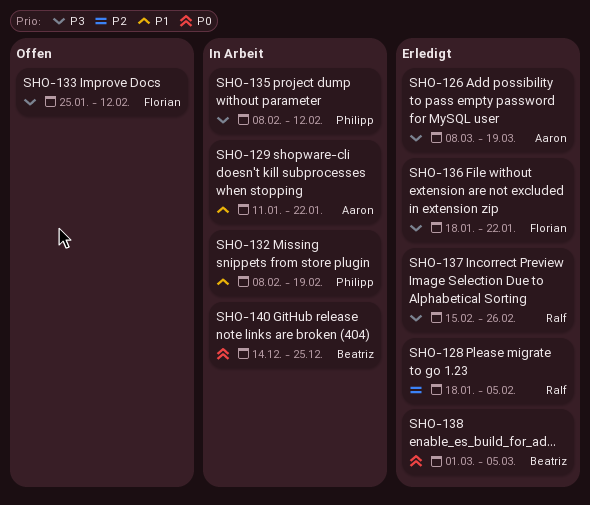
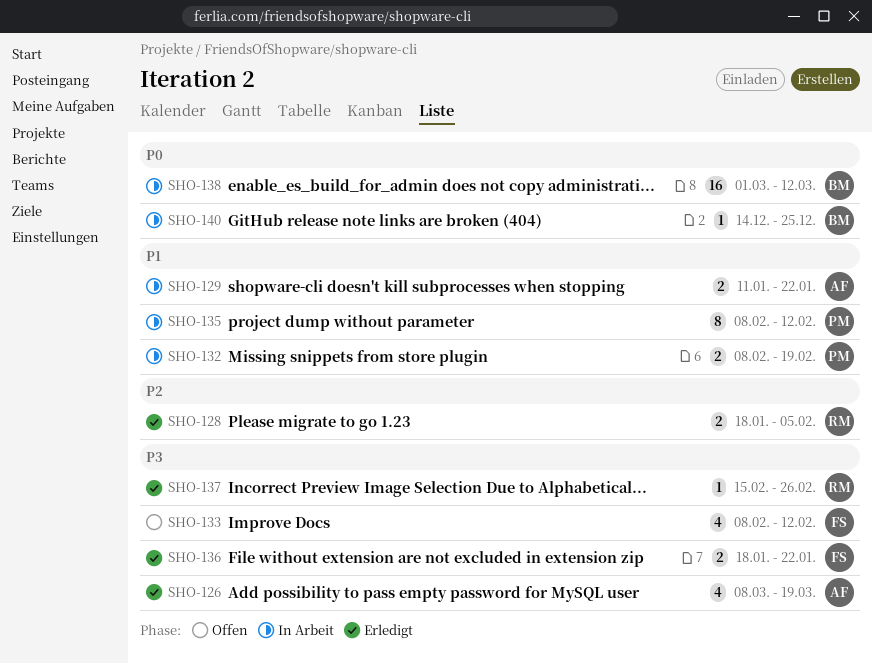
SHO-133, start: Jan 25 -> Feb 8
SHO-135, priority: P3 -> P1
SHO-138, status: Erledigt -> In Arbeit
SHO-138, due: Mar 5 -> Mar 12

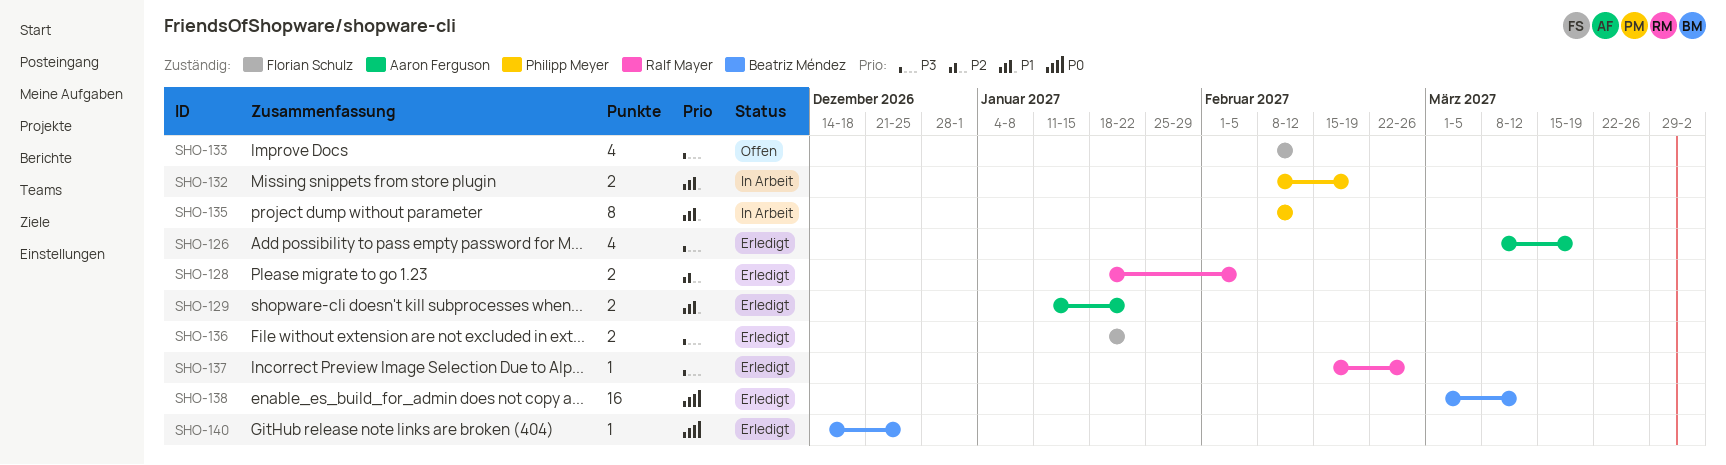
SHO-129, status: In Arbeit -> Erledigt
SHO-138, status: In Arbeit -> Erledigt
SHO-140, status: In Arbeit -> Erledigt

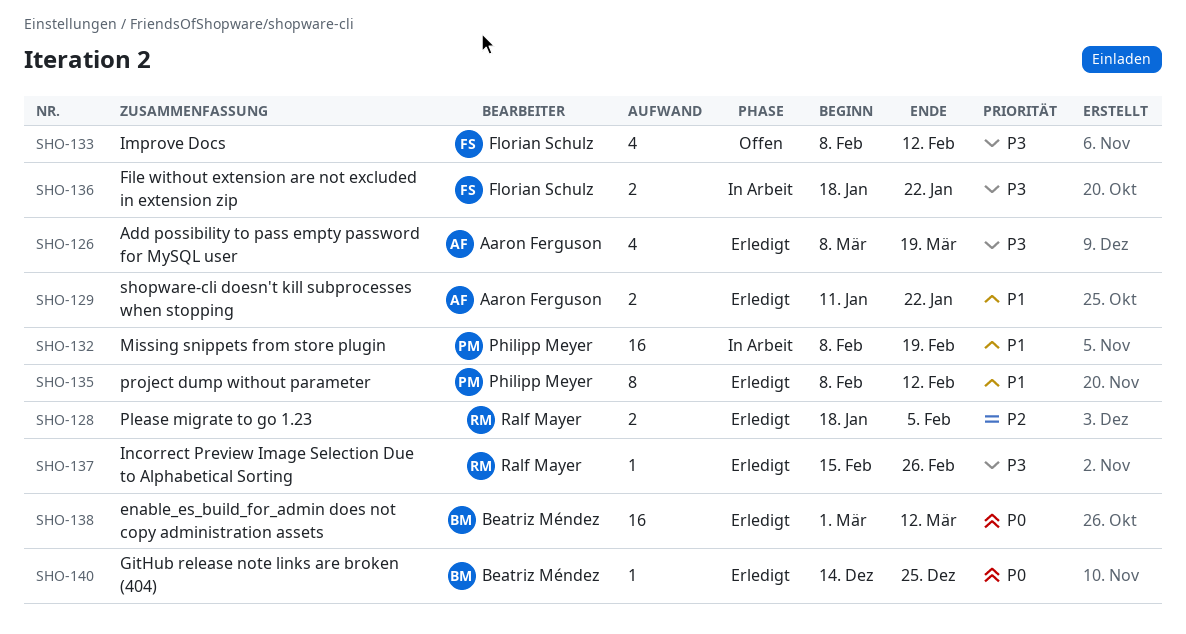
SHO-132, estimate: 2 -> 16
SHO-135, status: In Arbeit -> Erledigt
SHO-136, status: Erledigt -> In Arbeit

